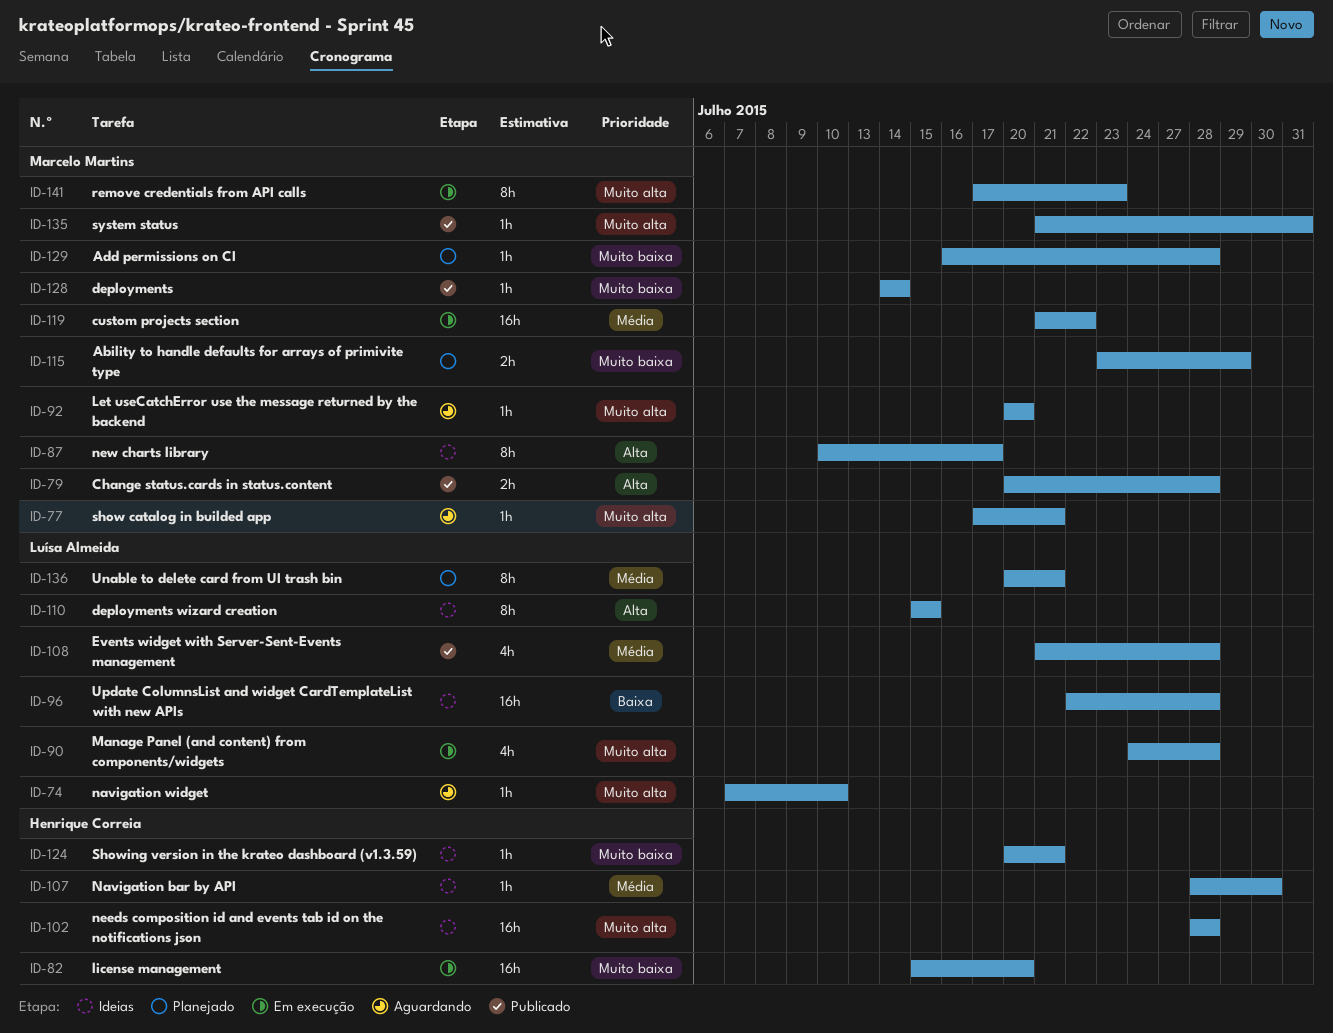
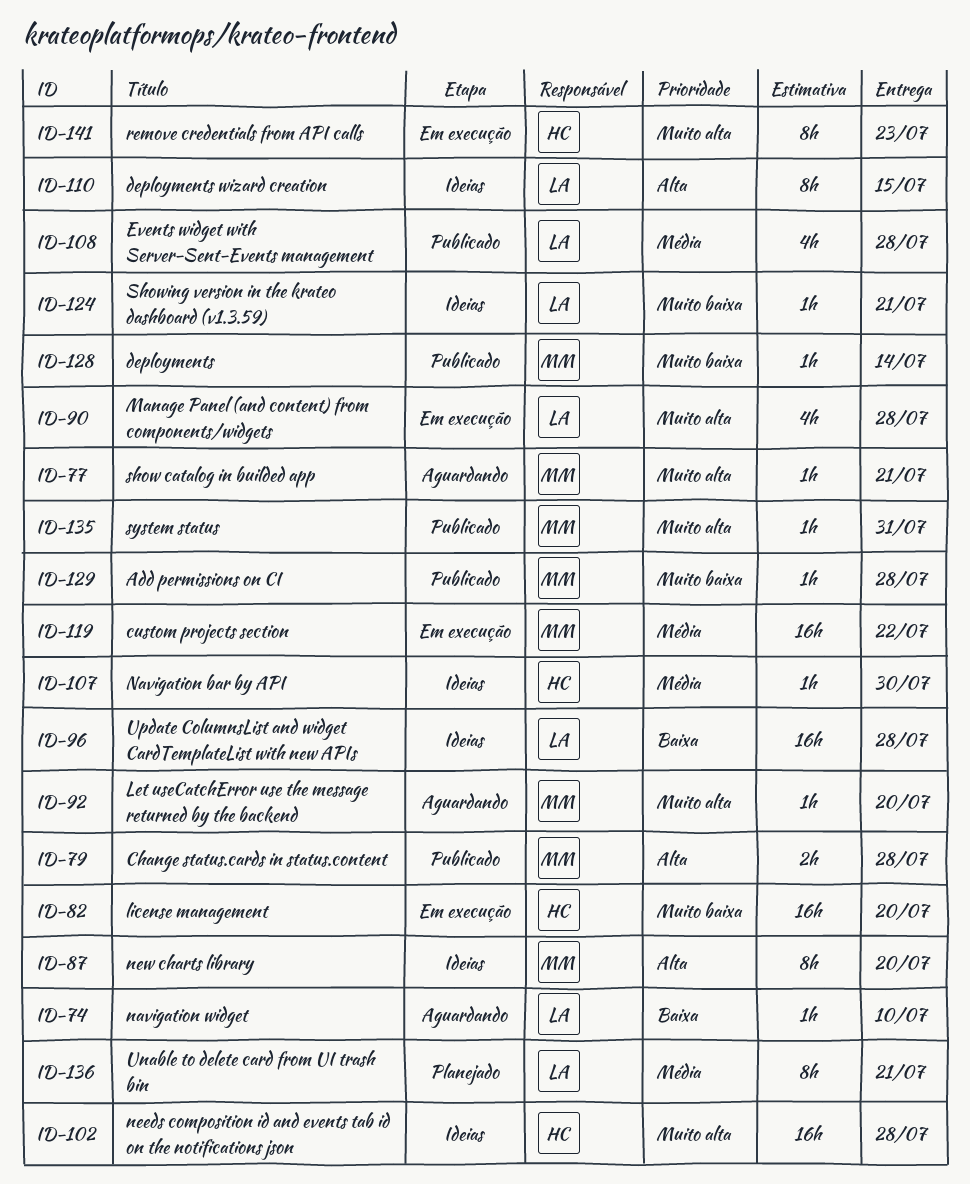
ID-74, priority: Muito alta -> Baixa
ID-87, due: Jul 17 -> Jul 20
ID-115: present -> none
ID-124, owner: Henrique Correia -> Luísa Almeida
ID-129, status: Planejado -> Publicado
ID-141, owner: Marcelo Martins -> Henrique Correia

